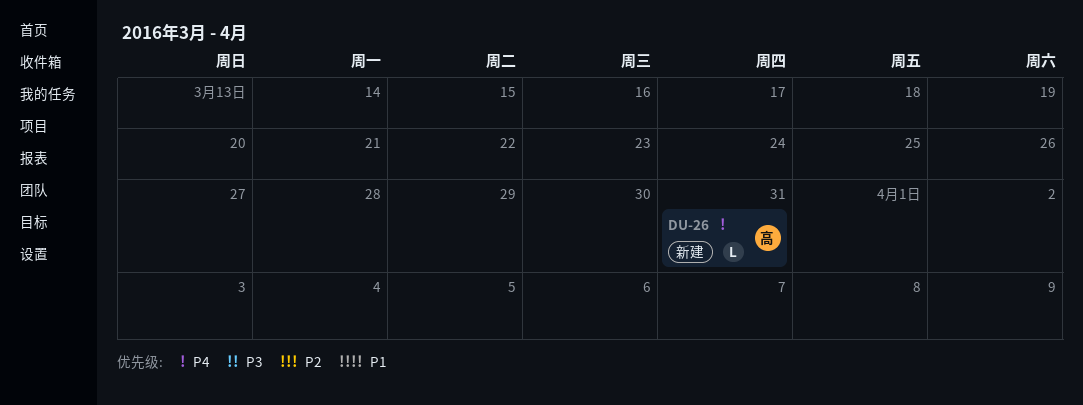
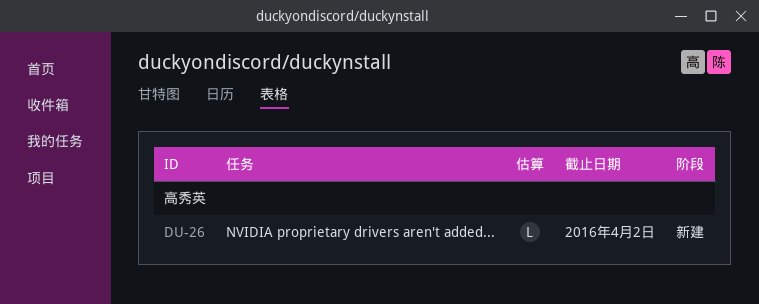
DU-26, due: Mar 31 -> Apr 2

